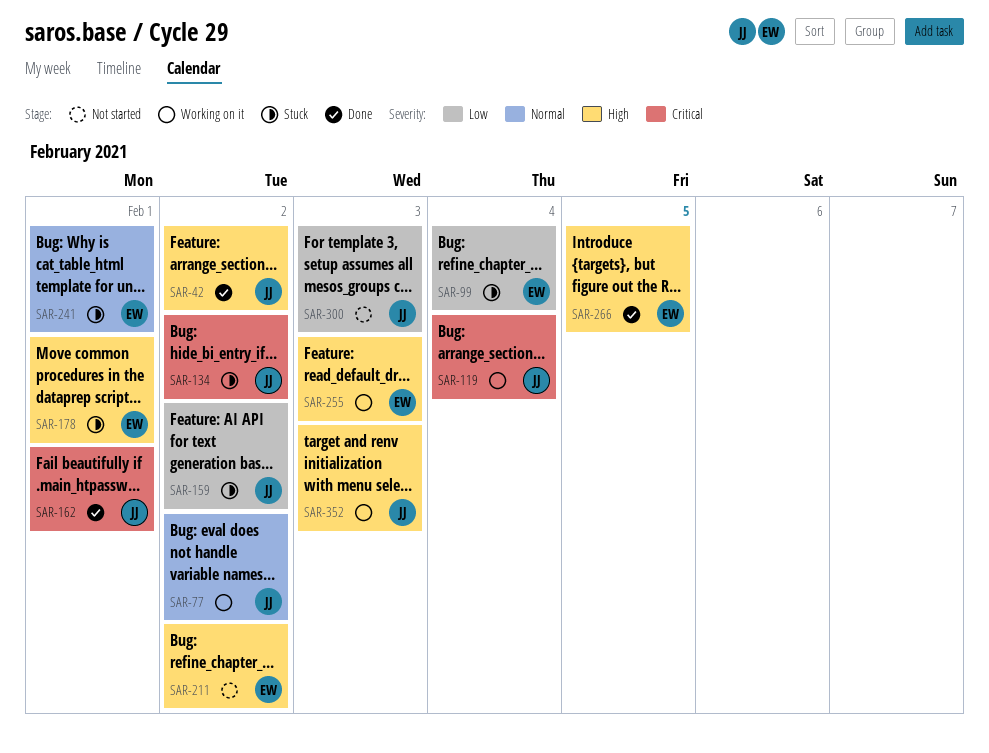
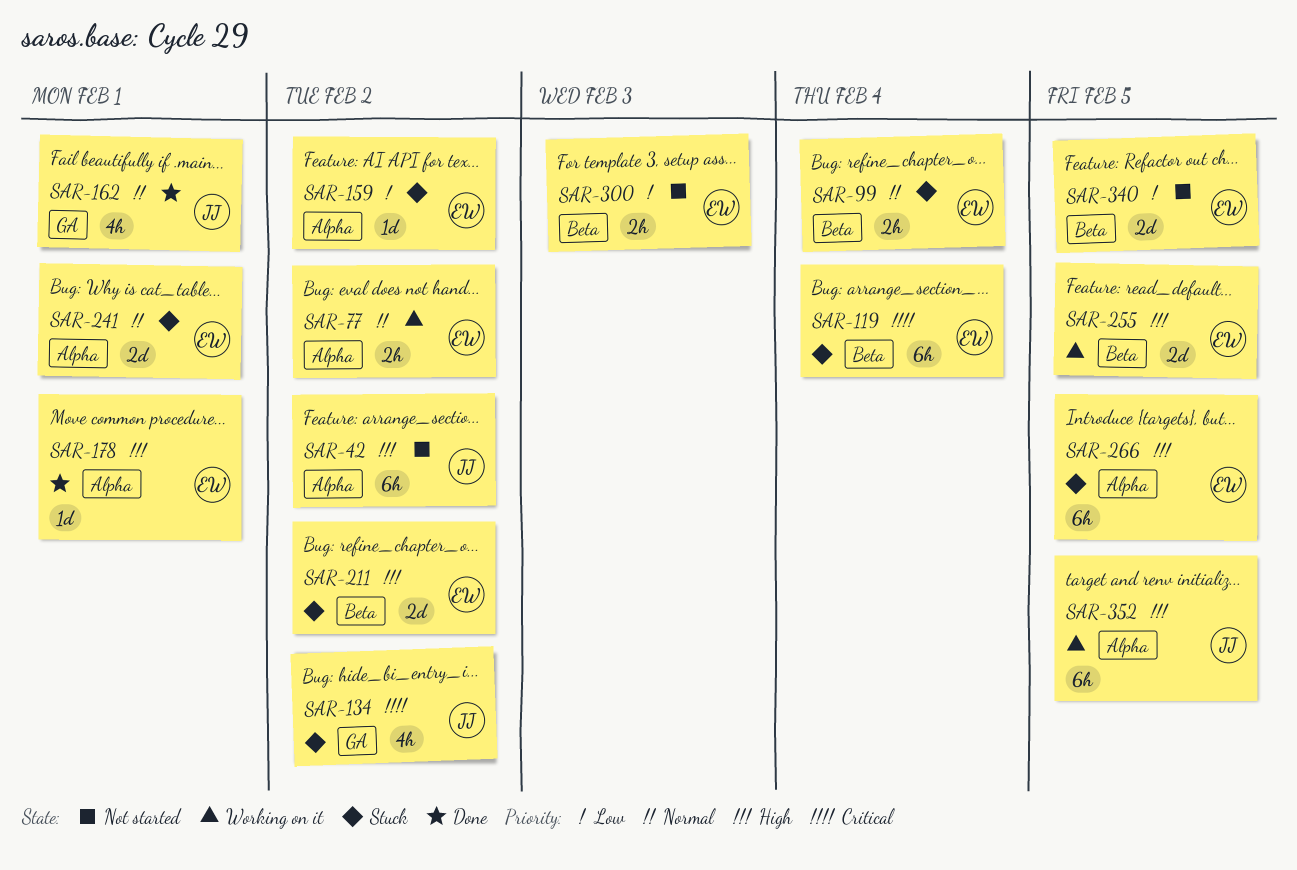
SAR-42, status: Done -> Not started
SAR-77, owner: JJ -> EW
SAR-99, priority: Low -> Normal
SAR-119, status: Working on it -> Stuck
SAR-119, owner: JJ -> EW
SAR-159, owner: JJ -> EW
SAR-162, priority: Critical -> Normal
SAR-178, status: Stuck -> Done
SAR-211, status: Not started -> Stuck
SAR-255, due: Feb 3 -> Feb 5
SAR-266, status: Done -> Stuck
SAR-300, owner: JJ -> EW
SAR-340: none -> present
SAR-352, due: Feb 3 -> Feb 5

